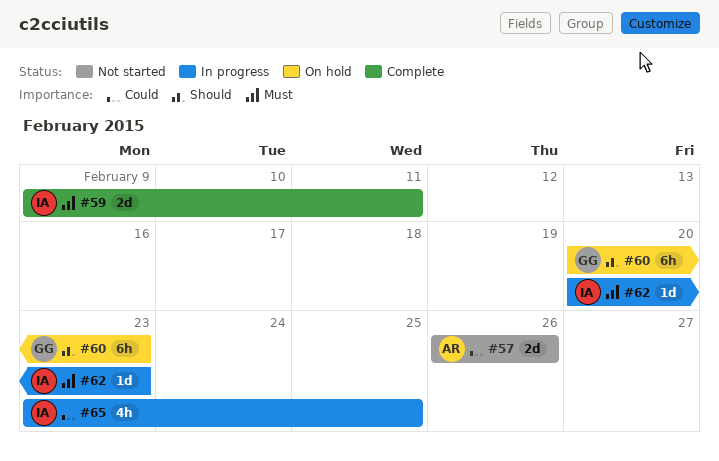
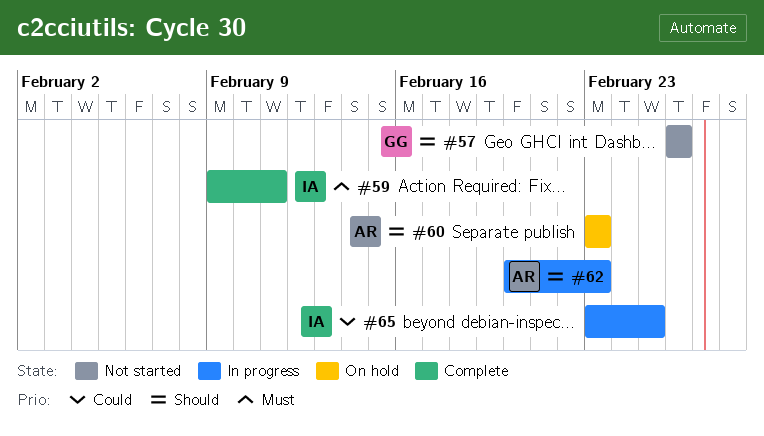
#57, owner: AR -> GG
#57, priority: Could -> Should
#60, owner: GG -> AR
#60, start: Feb 20 -> Feb 23
#62, owner: IA -> AR
#62, priority: Must -> Should

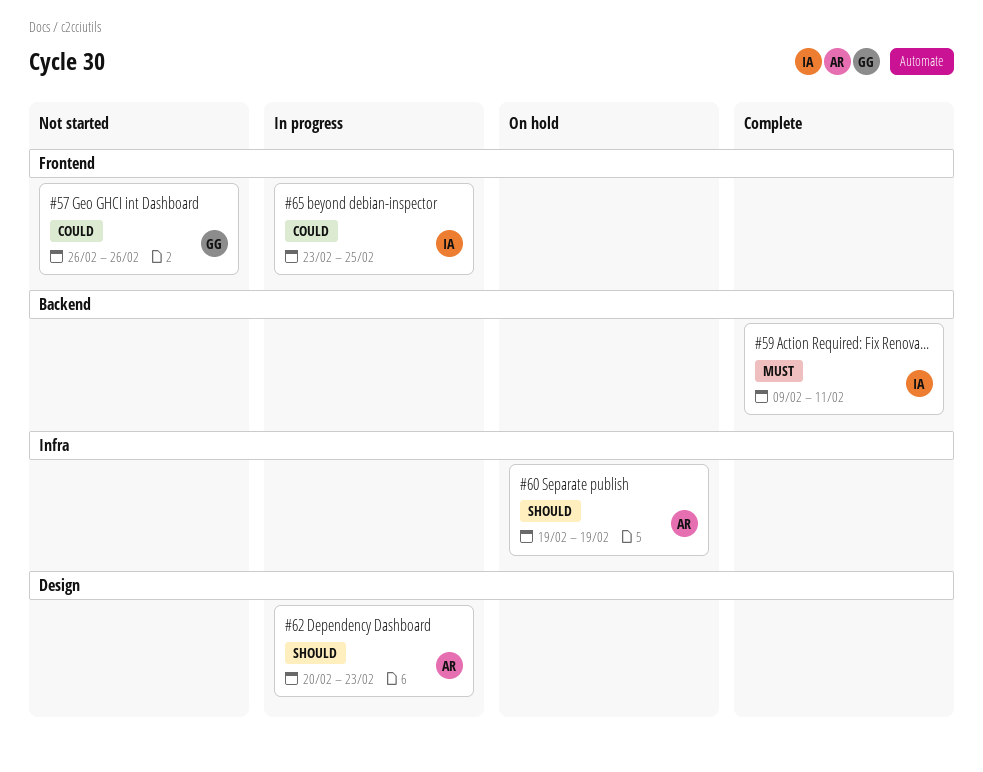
#57, priority: Should -> Could
#60, start: Feb 23 -> Feb 19
#60, due: Feb 23 -> Feb 19

